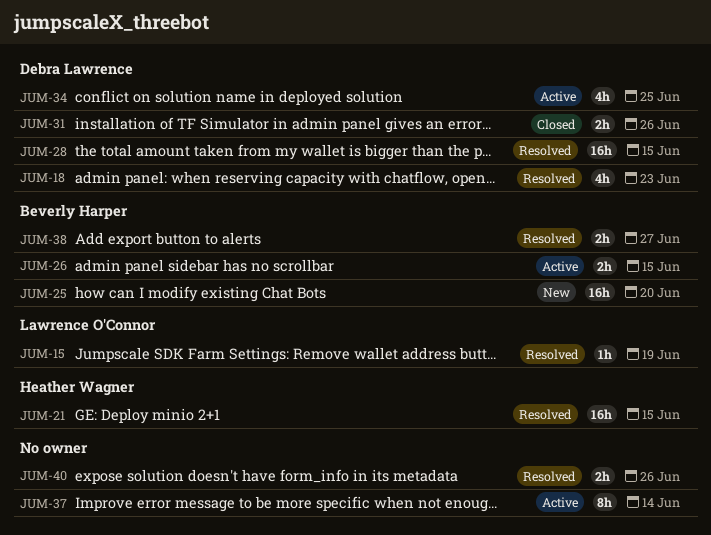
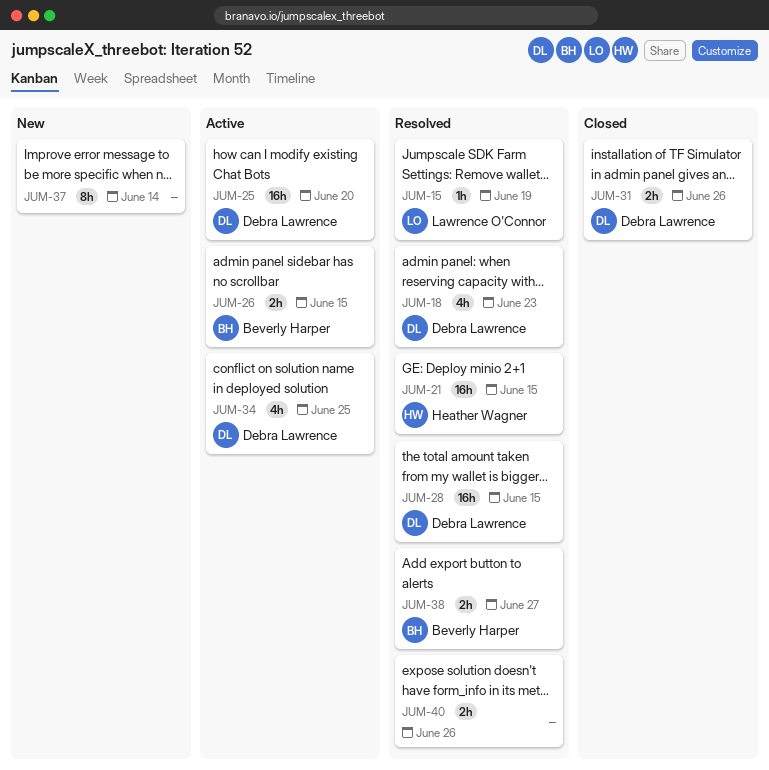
JUM-25, status: New -> Active
JUM-25, owner: Beverly Harper -> Debra Lawrence
JUM-37, status: Active -> New

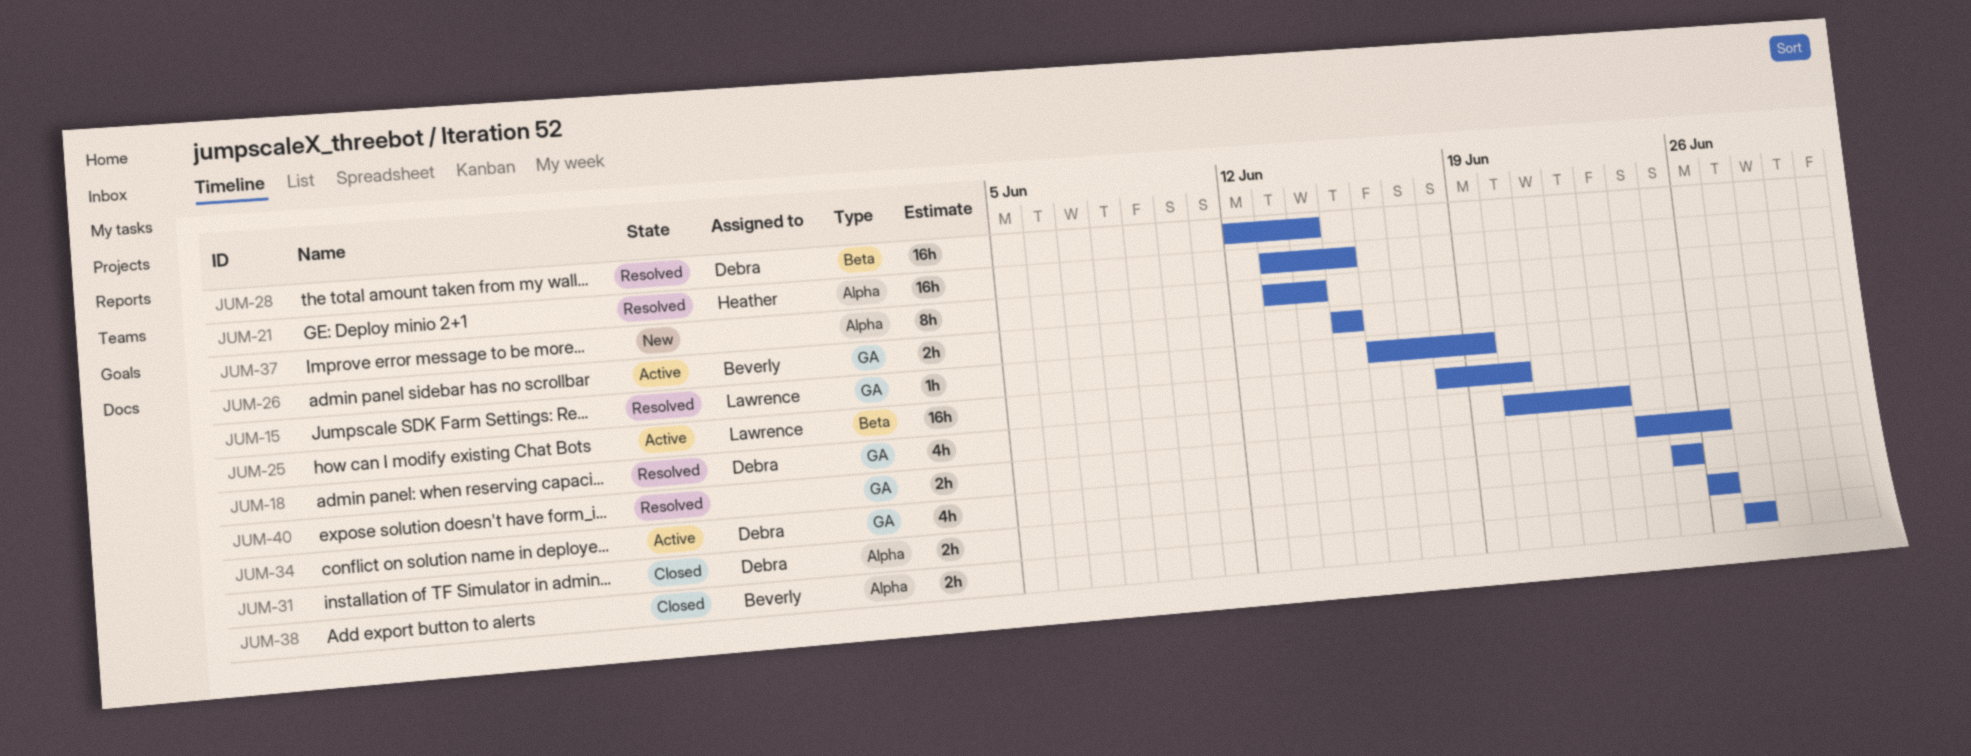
JUM-25, owner: Debra Lawrence -> Lawrence O'Connor
JUM-28, due: Jun 15 -> Jun 14
JUM-38, status: Resolved -> Closed

